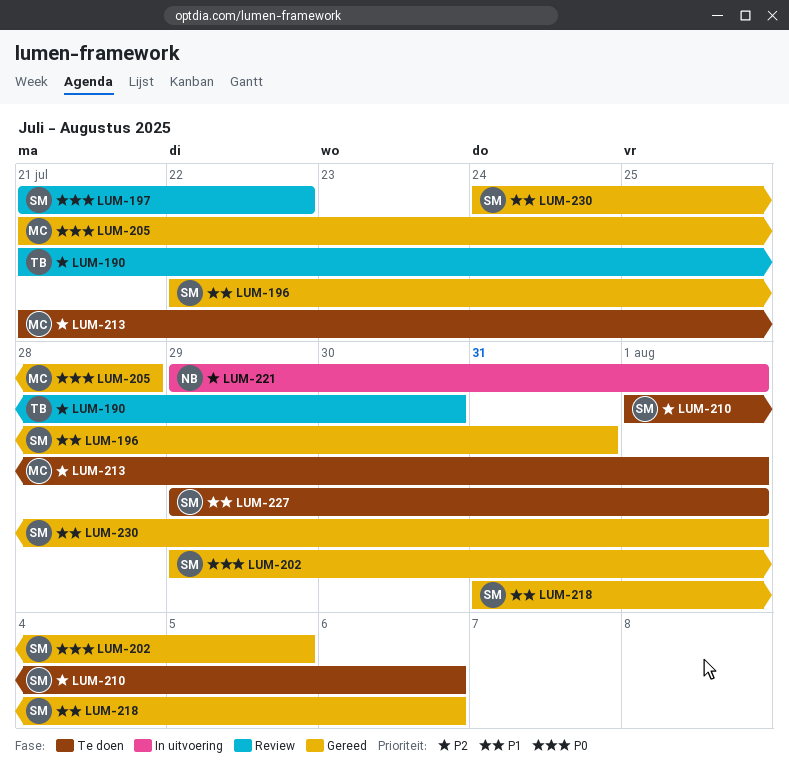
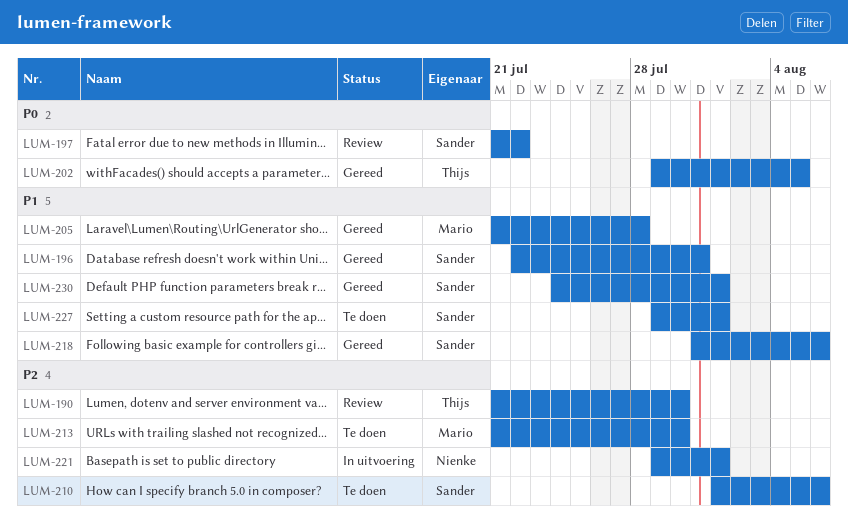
LUM-202, owner: Sander -> Thijs
LUM-205, priority: P0 -> P1
LUM-213, due: Aug 1 -> Jul 30

